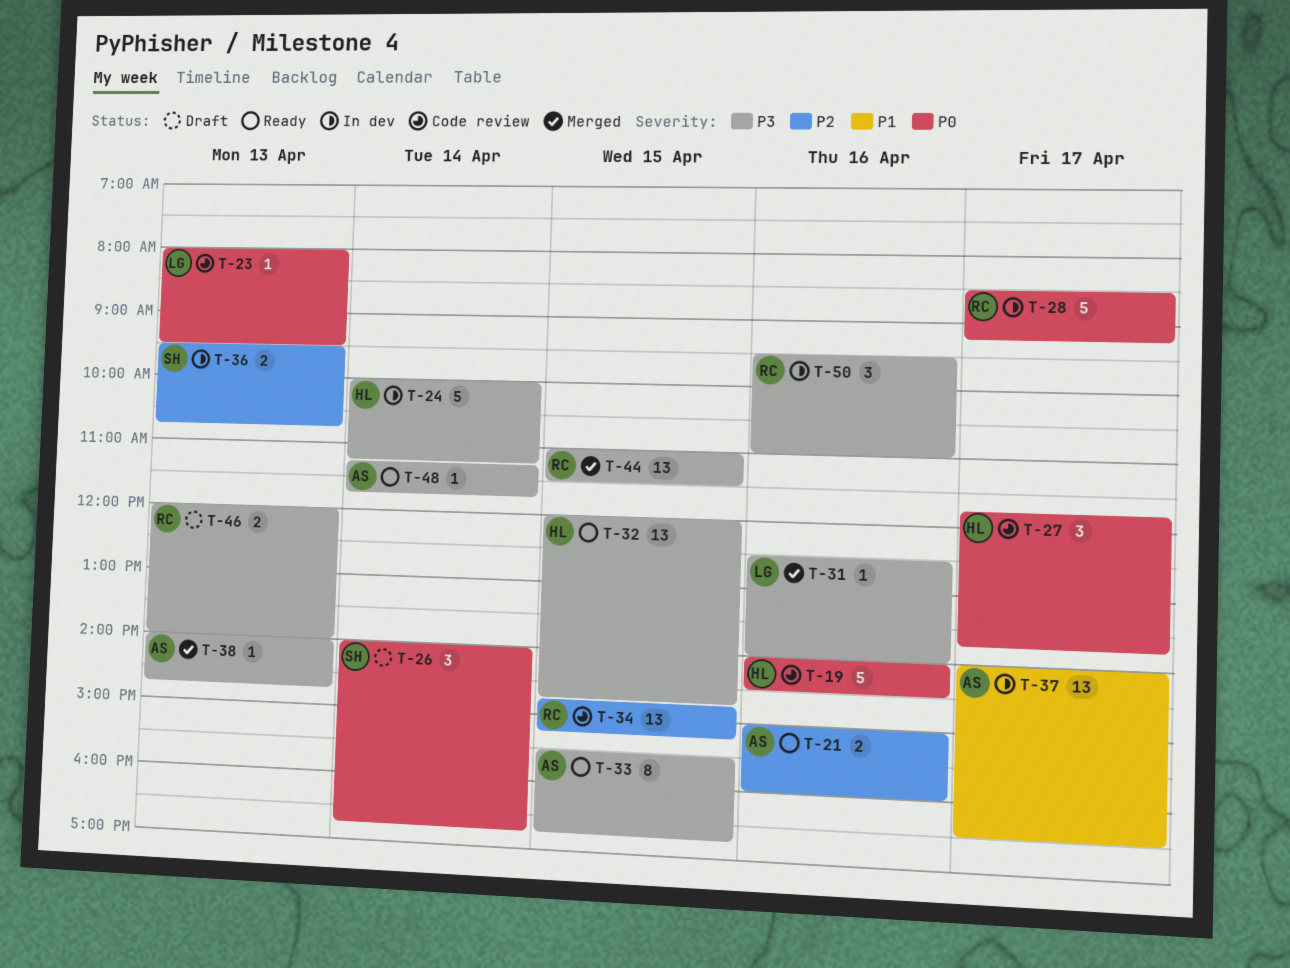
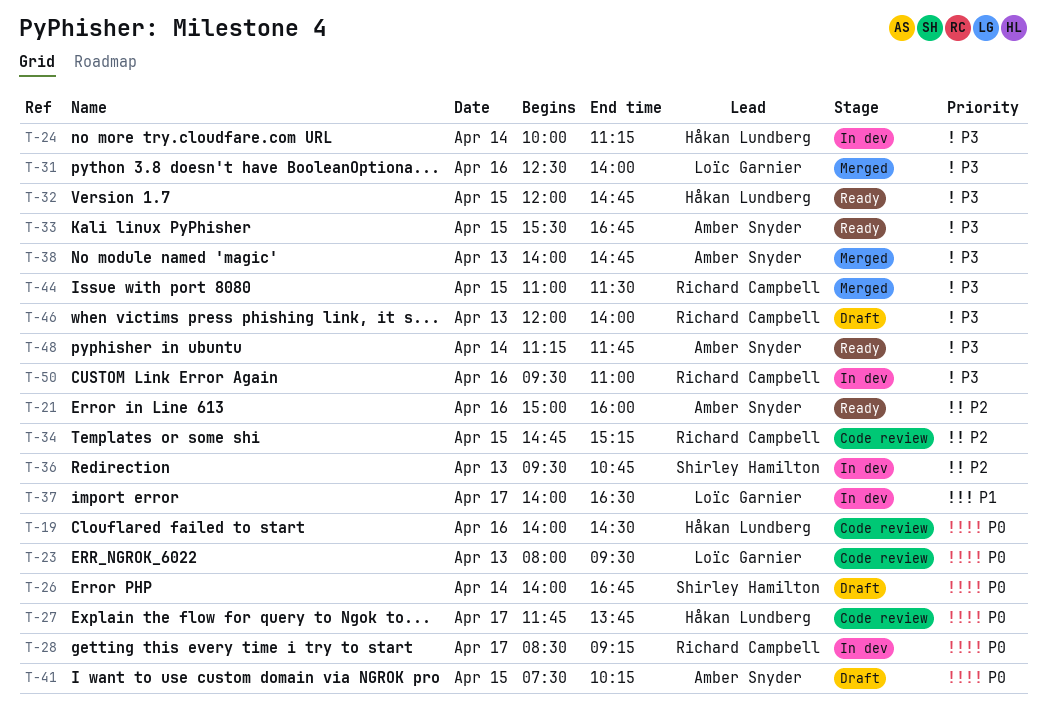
T-37, owner: Amber Snyder -> Loïc Garnier
T-41: none -> present

